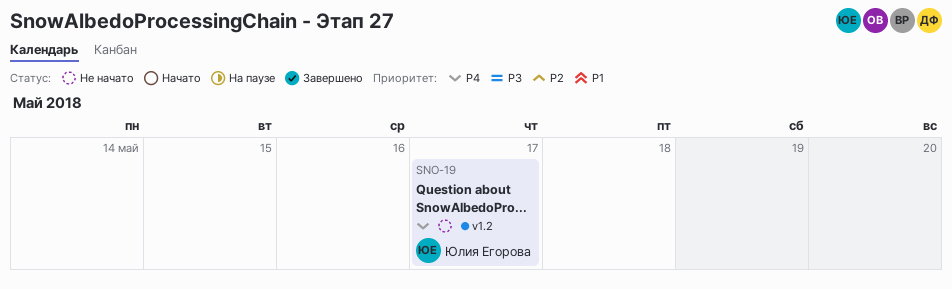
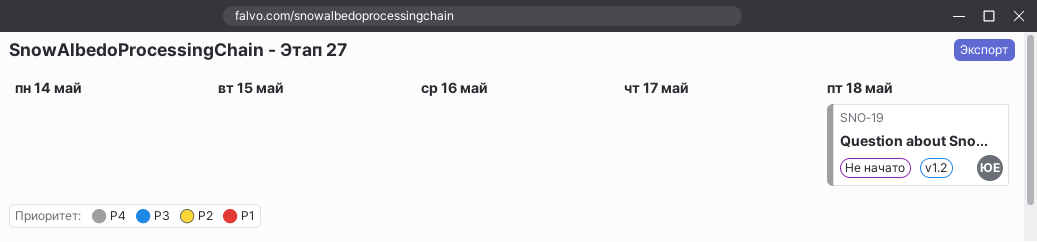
SNO-19, due: May 17 -> May 18

